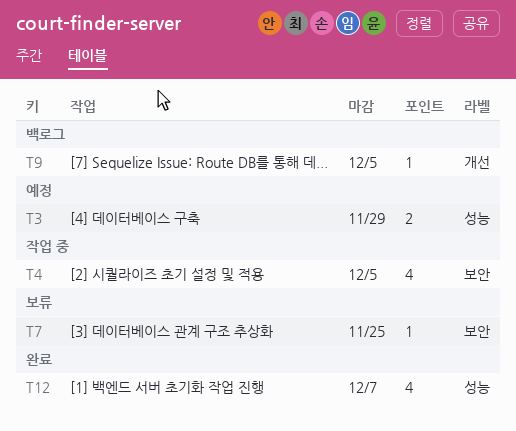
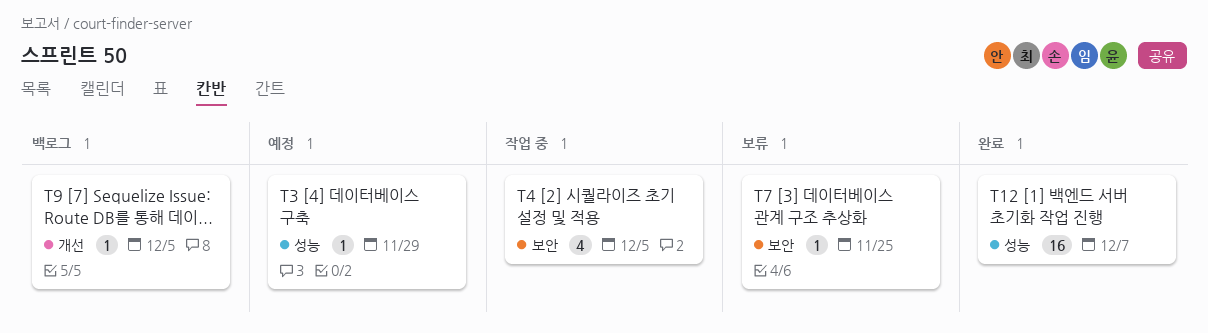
T3, estimate: 2 -> 1
T12, estimate: 4 -> 16

